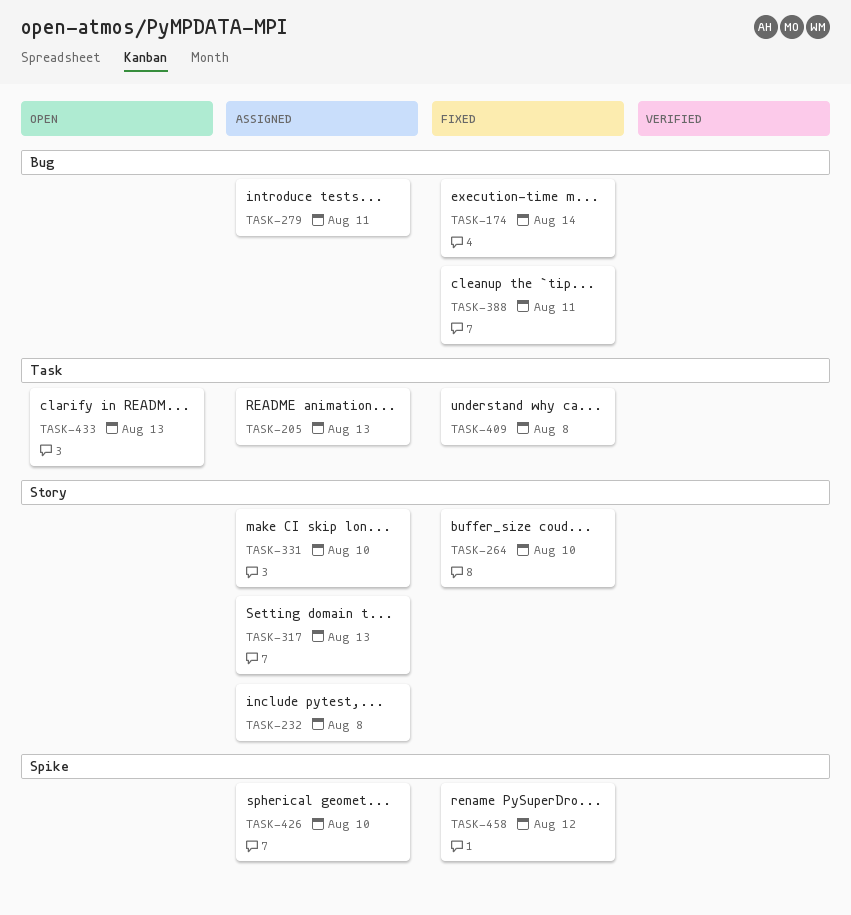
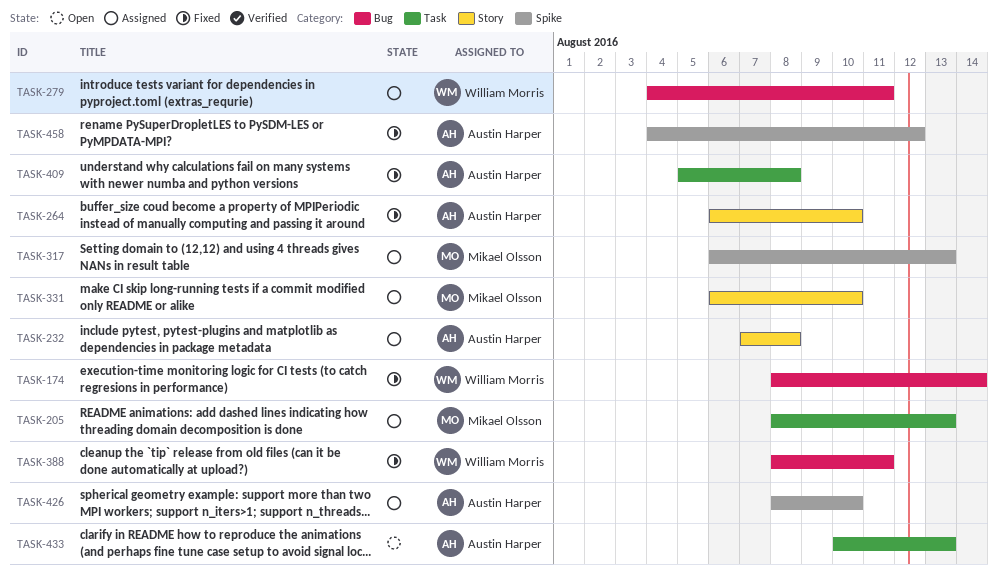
TASK-317, label: Story -> Spike

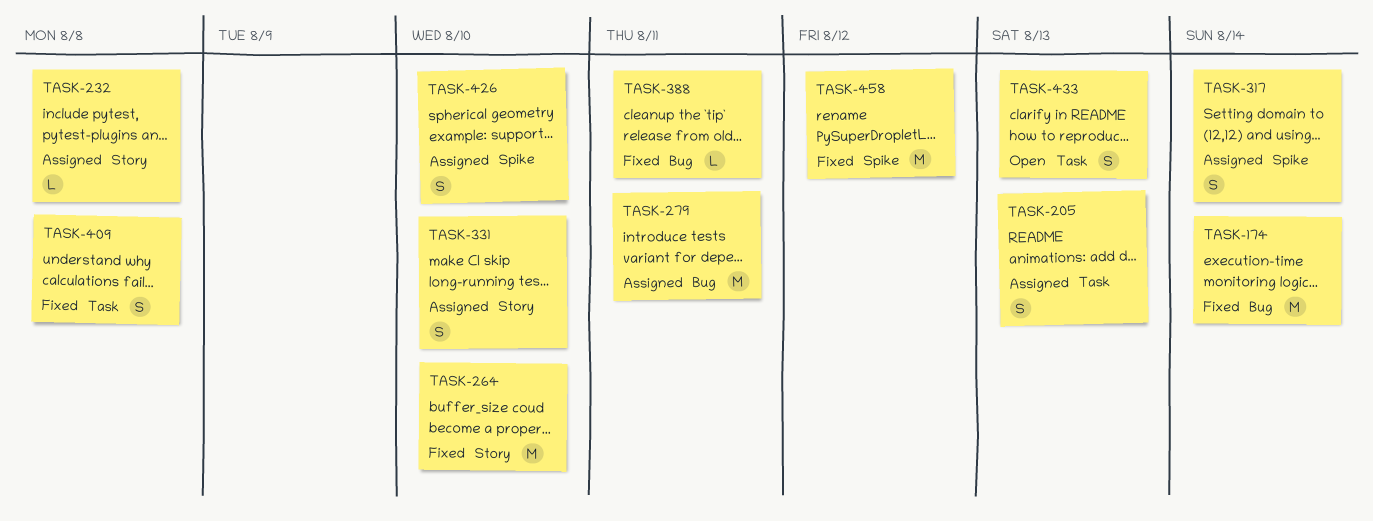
TASK-317, due: Aug 13 -> Aug 14

